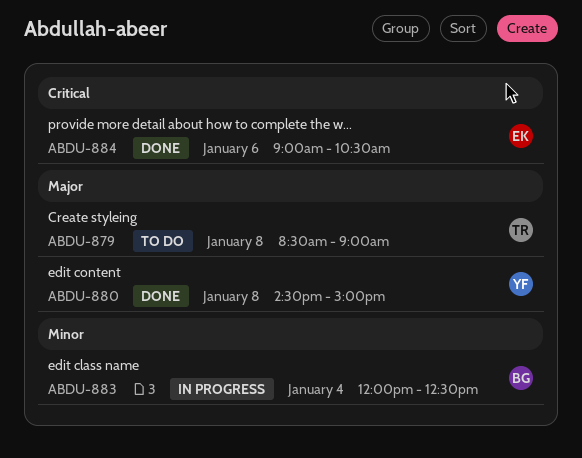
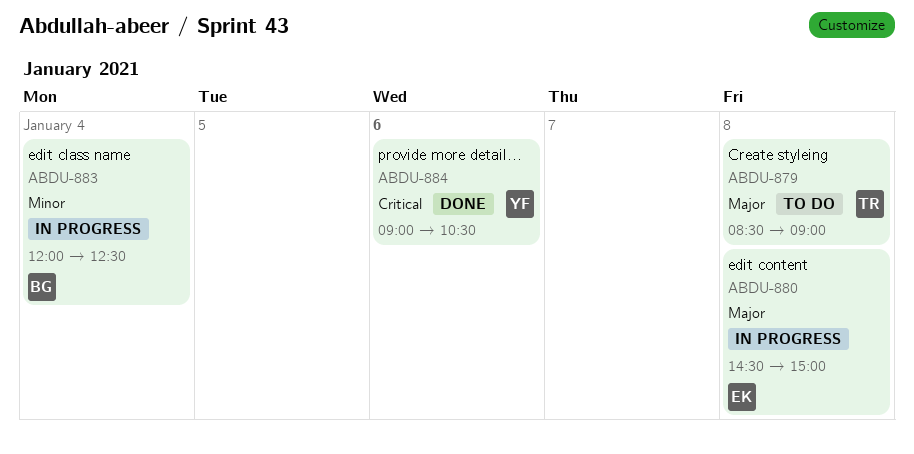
ABDU-880, status: Done -> In progress
ABDU-880, owner: YF -> EK
ABDU-884, owner: EK -> YF

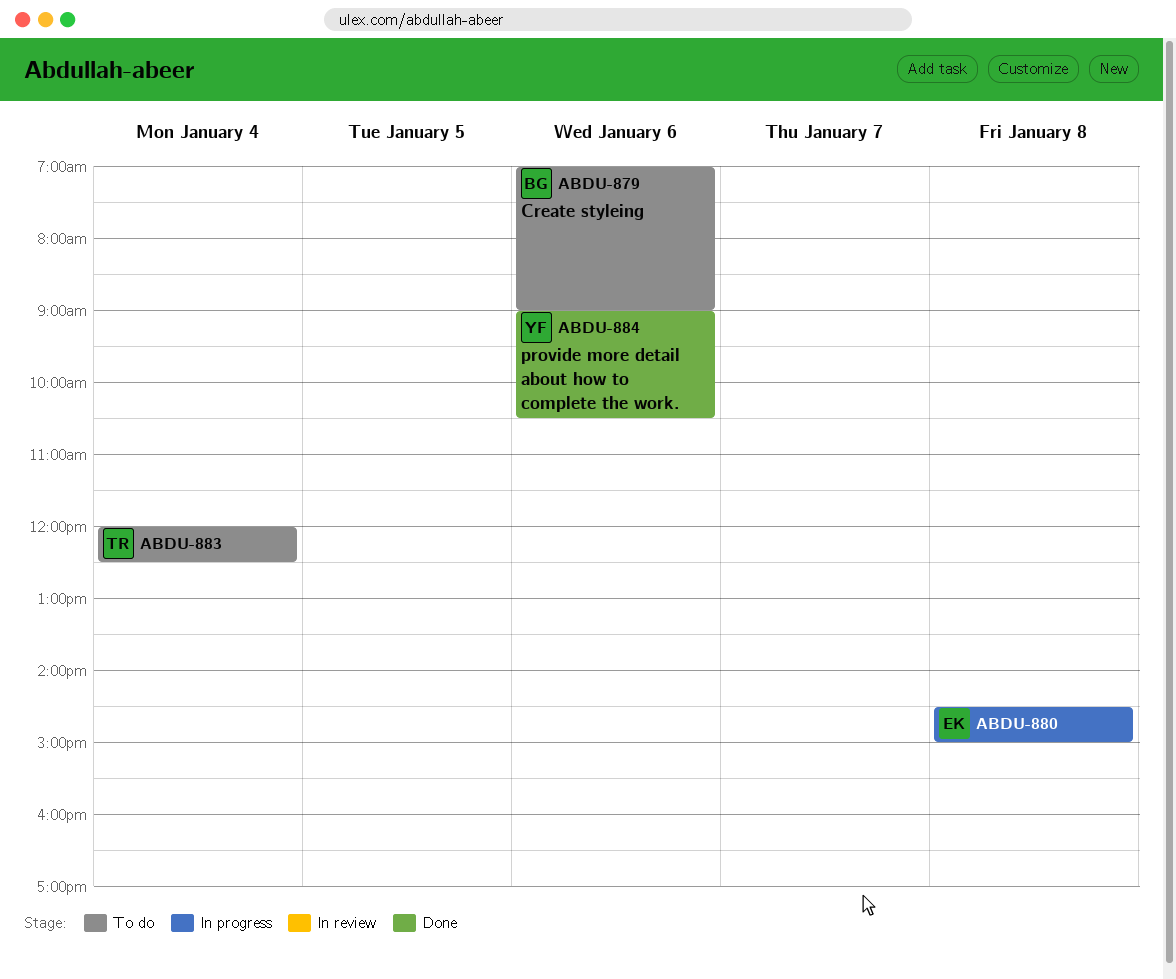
ABDU-879, owner: TR -> BG
ABDU-879, day: Jan 8 -> Jan 6
ABDU-879, begins: 08:30 -> 07:00
ABDU-883, status: In progress -> To do
ABDU-883, owner: BG -> TR

